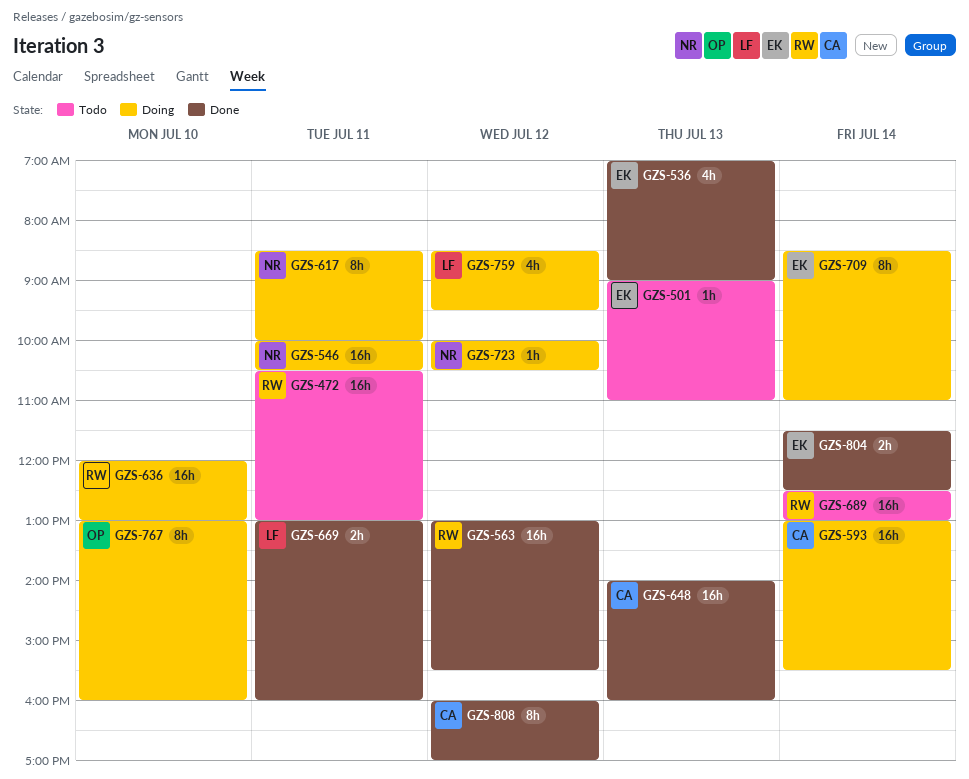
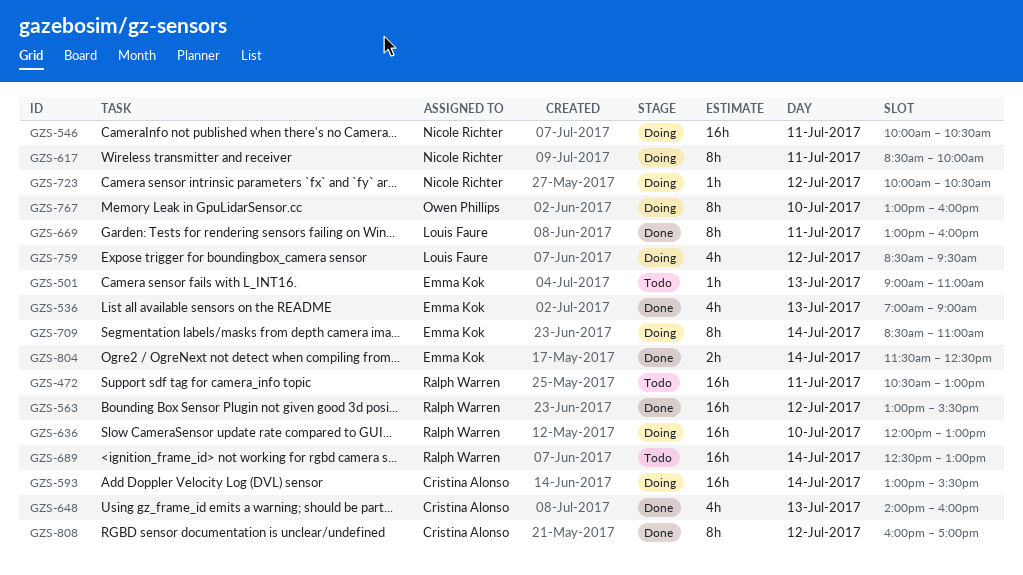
GZS-648, estimate: 16h -> 4h
GZS-669, estimate: 2h -> 8h

